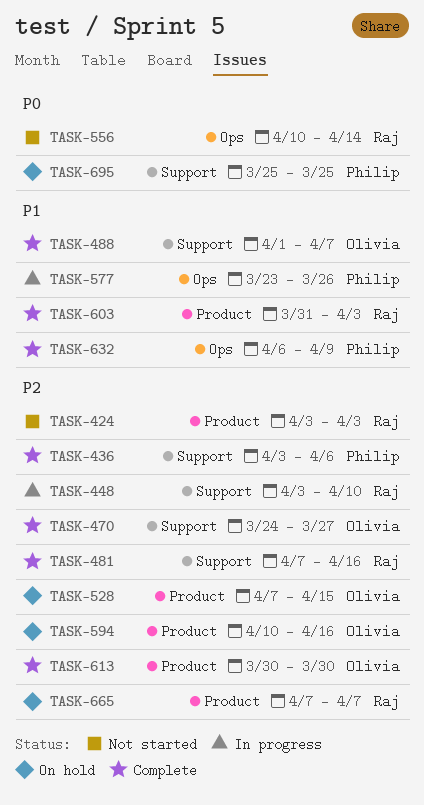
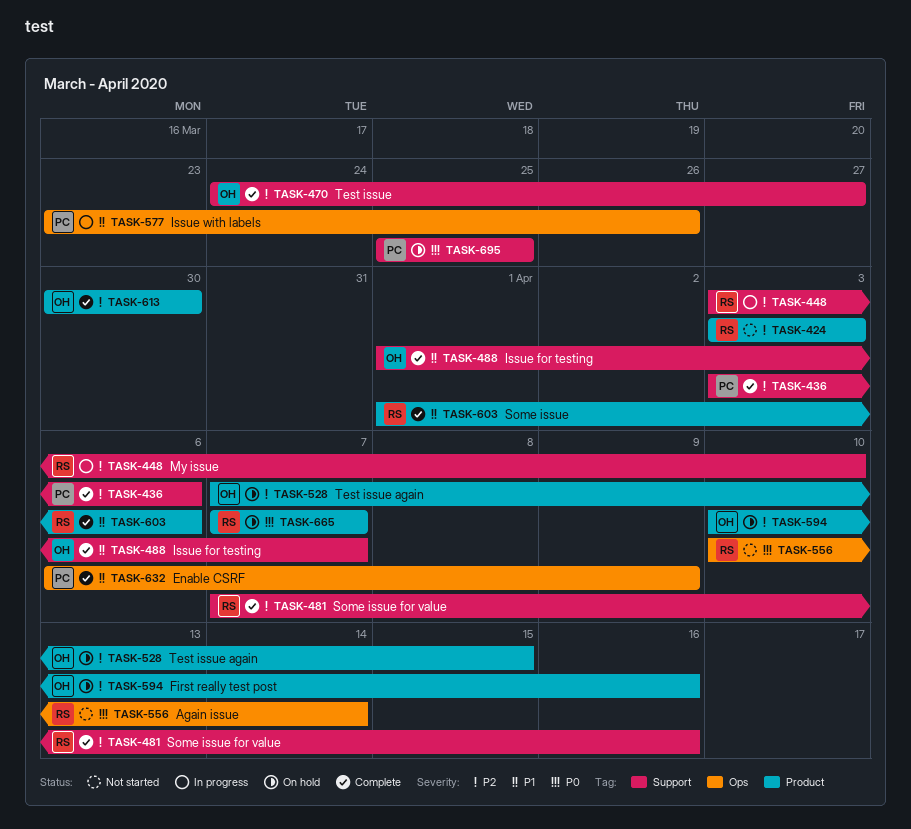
TASK-603, start: Mar 31 -> Apr 1
TASK-603, due: Apr 3 -> Apr 6
TASK-665, priority: P2 -> P0

